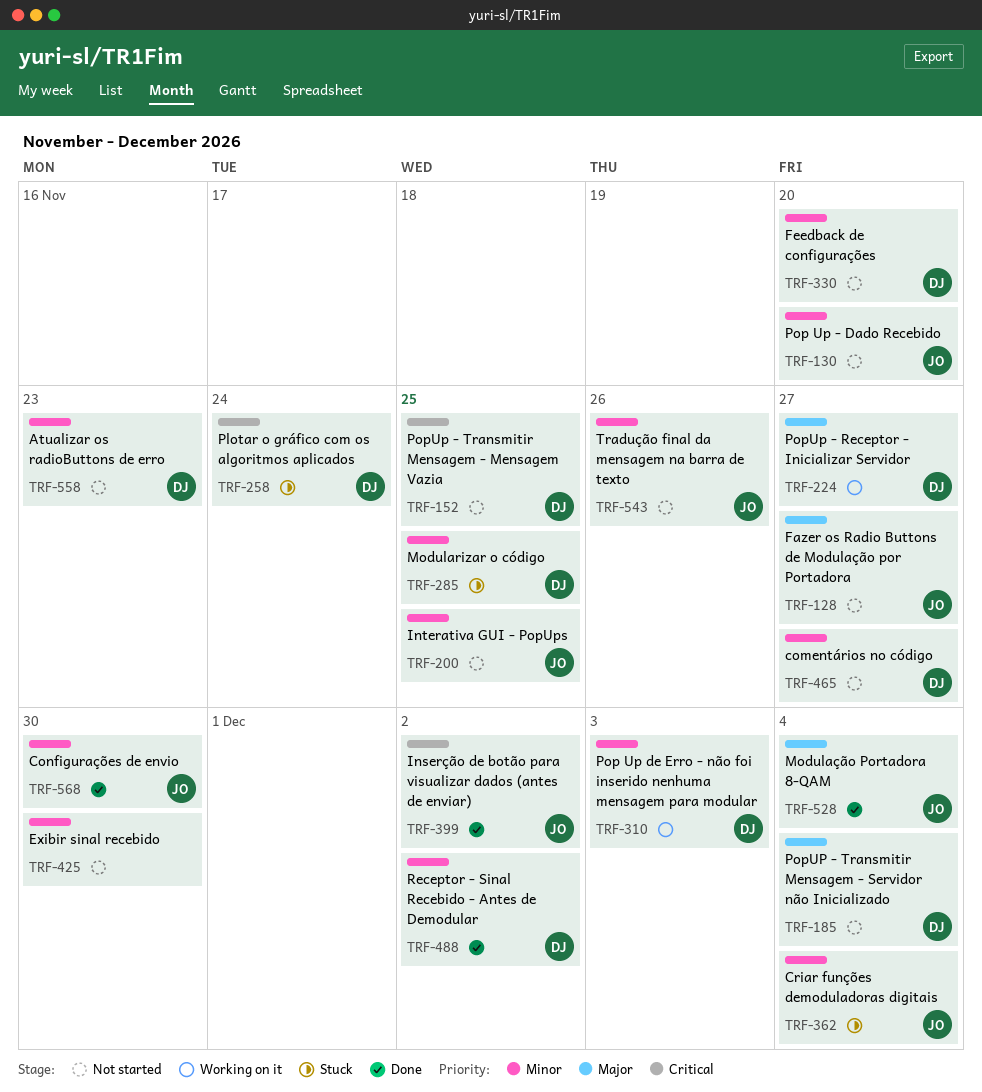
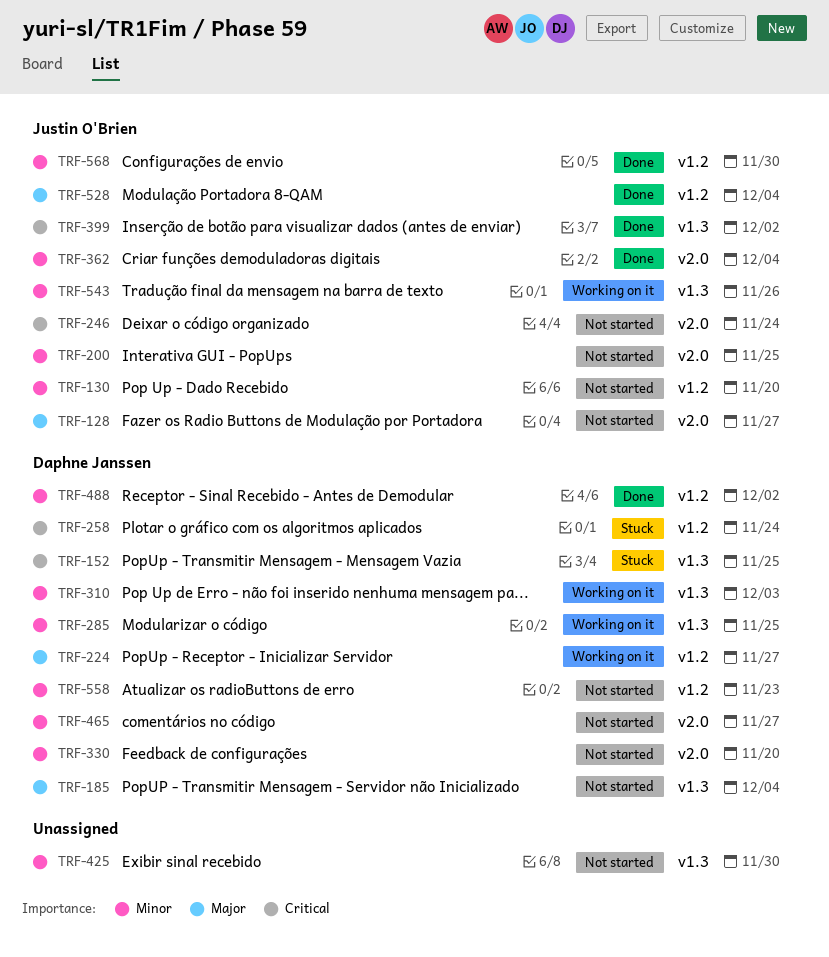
TRF-152, status: Not started -> Stuck
TRF-246: none -> present
TRF-285, status: Stuck -> Working on it
TRF-362, status: Stuck -> Done
TRF-543, status: Not started -> Working on it

